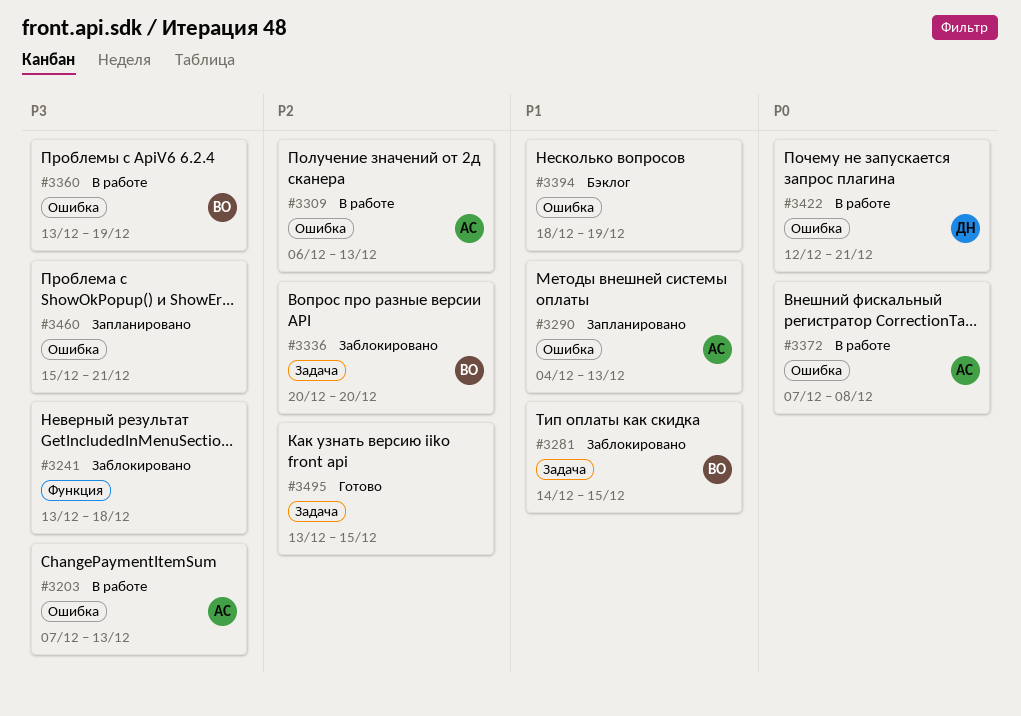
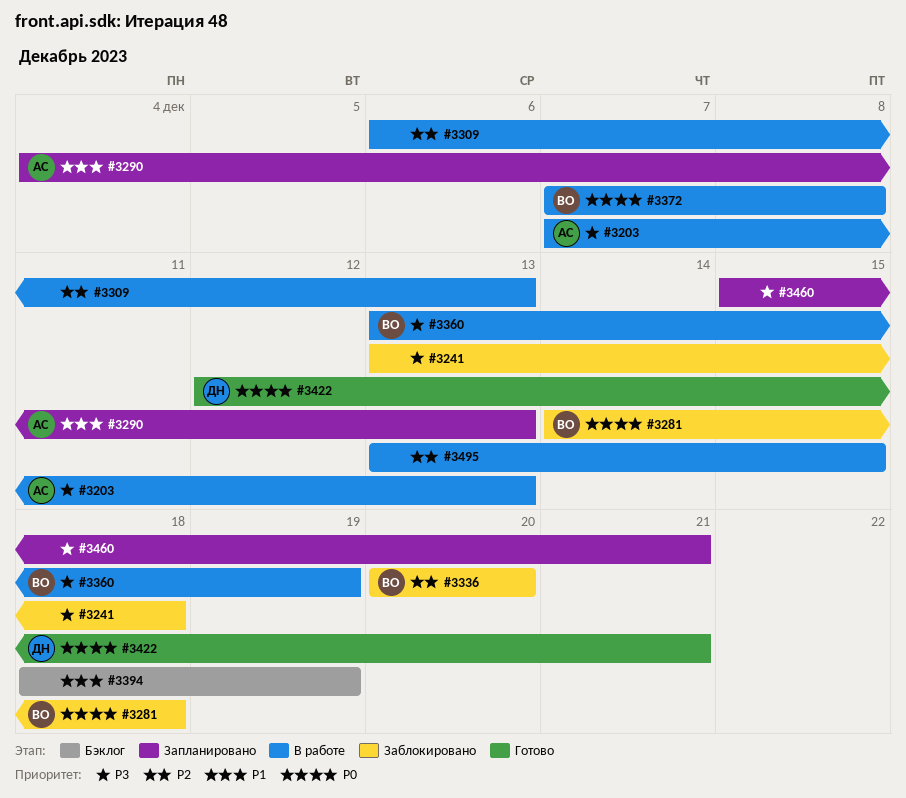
#3281, priority: P1 -> P0
#3281, due: Dec 15 -> Dec 18
#3309, owner: АС -> none
#3372, owner: АС -> ВО
#3422, status: В работе -> Готово
#3495, status: Готово -> В работе

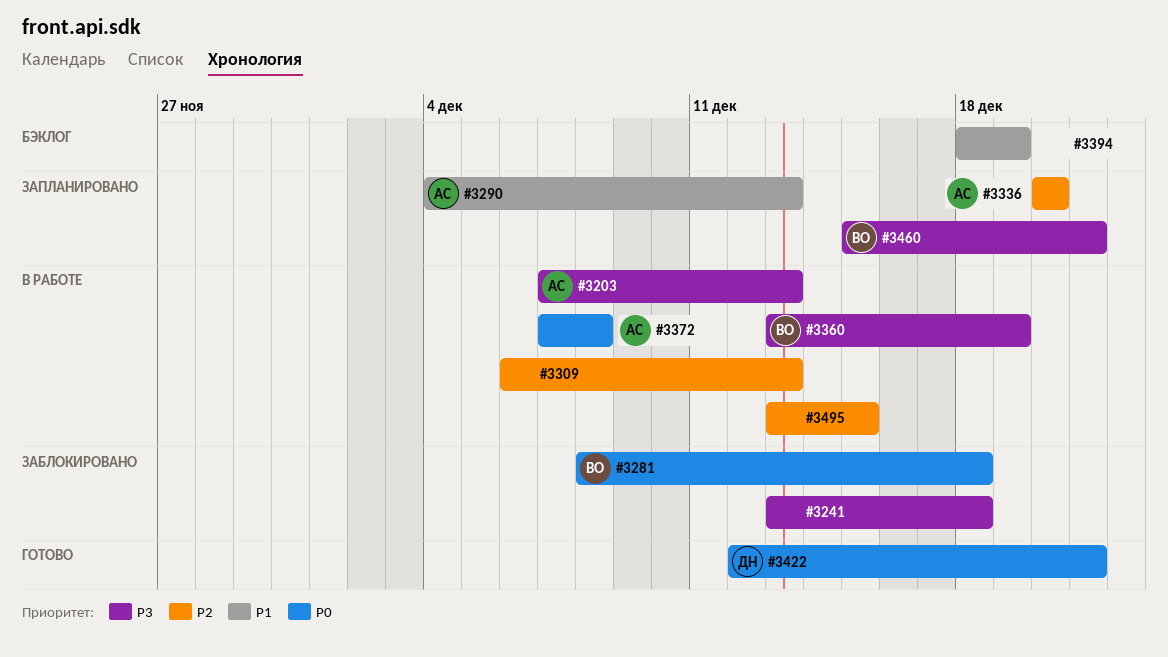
#3281, start: Dec 14 -> Dec 8
#3336, status: Заблокировано -> Запланировано
#3336, owner: ВО -> АС
#3372, owner: ВО -> АС
#3460, owner: none -> ВО

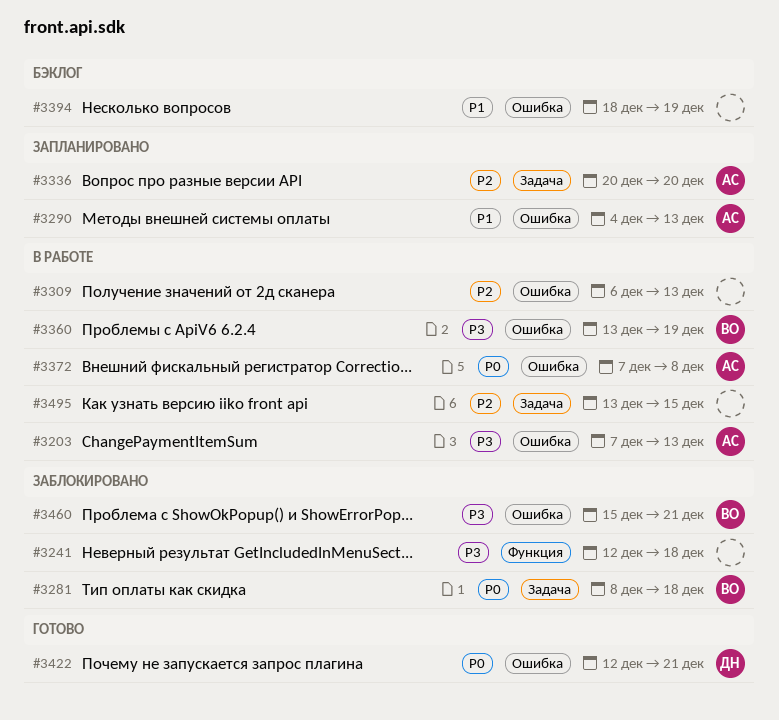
#3241, start: Dec 13 -> Dec 12
#3460, status: Запланировано -> Заблокировано

